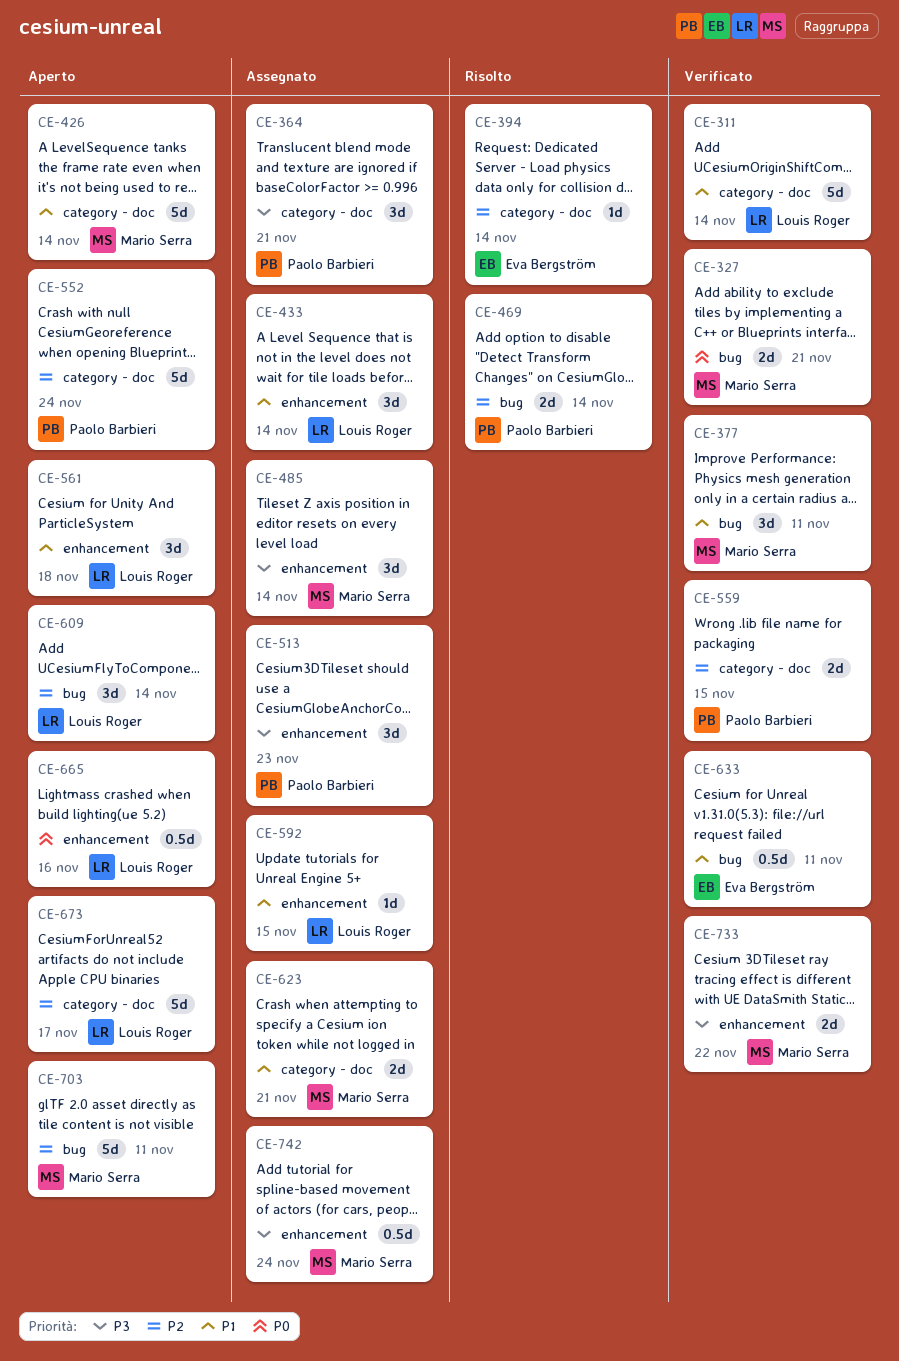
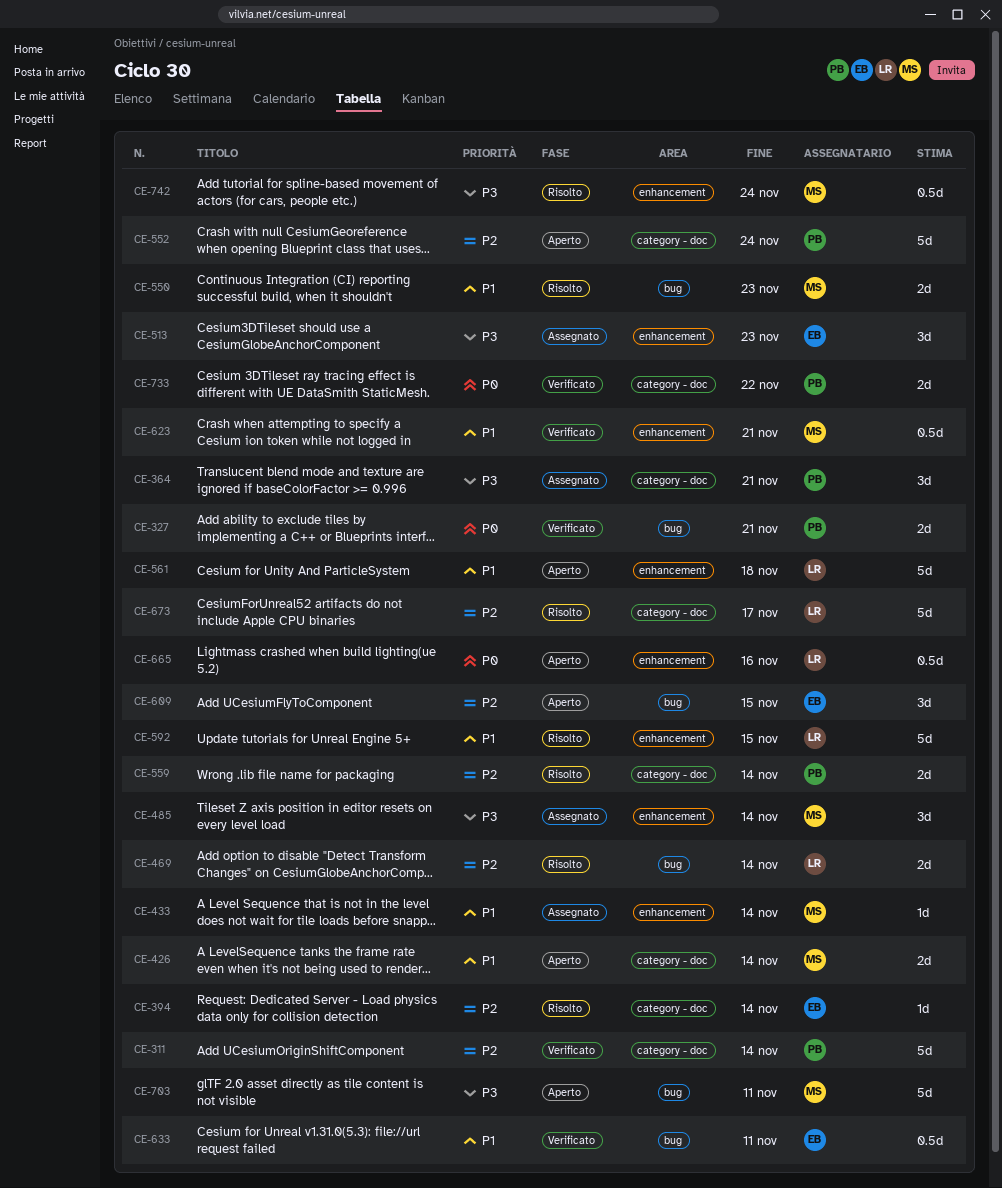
CE-311, owner: Louis Roger -> Paolo Barbieri
CE-311, priority: P1 -> P2
CE-327, owner: Mario Serra -> Paolo Barbieri
CE-377: present -> none
CE-426, estimate: 5d -> 2d
CE-433, owner: Louis Roger -> Mario Serra
CE-433, estimate: 3d -> 1d
CE-469, owner: Paolo Barbieri -> Louis Roger
CE-513, owner: Paolo Barbieri -> Eva Bergström
CE-550: none -> present
CE-559, status: Verificato -> Risolto
CE-559, due: Nov 15 -> Nov 14
CE-561, estimate: 3d -> 5d
CE-592, status: Assegnato -> Risolto
CE-592, estimate: 1d -> 5d
CE-609, owner: Louis Roger -> Eva Bergström
CE-609, due: Nov 14 -> Nov 15
CE-623, status: Assegnato -> Verificato
CE-623, label: category - doc -> enhancement
CE-623, estimate: 2d -> 0.5d
CE-673, status: Aperto -> Risolto
CE-703, priority: P2 -> P3
CE-733, owner: Mario Serra -> Paolo Barbieri
CE-733, priority: P3 -> P0
CE-733, label: enhancement -> category - doc
CE-742, status: Assegnato -> Risolto

